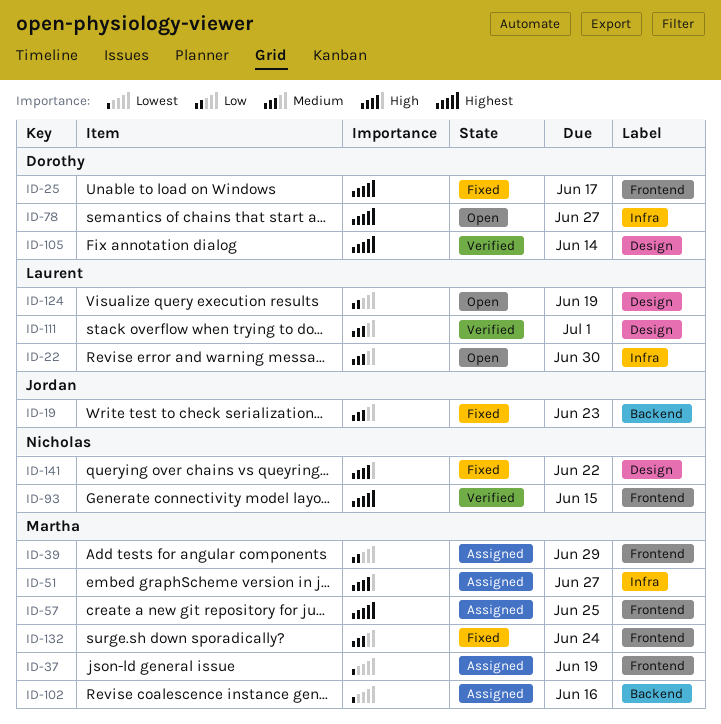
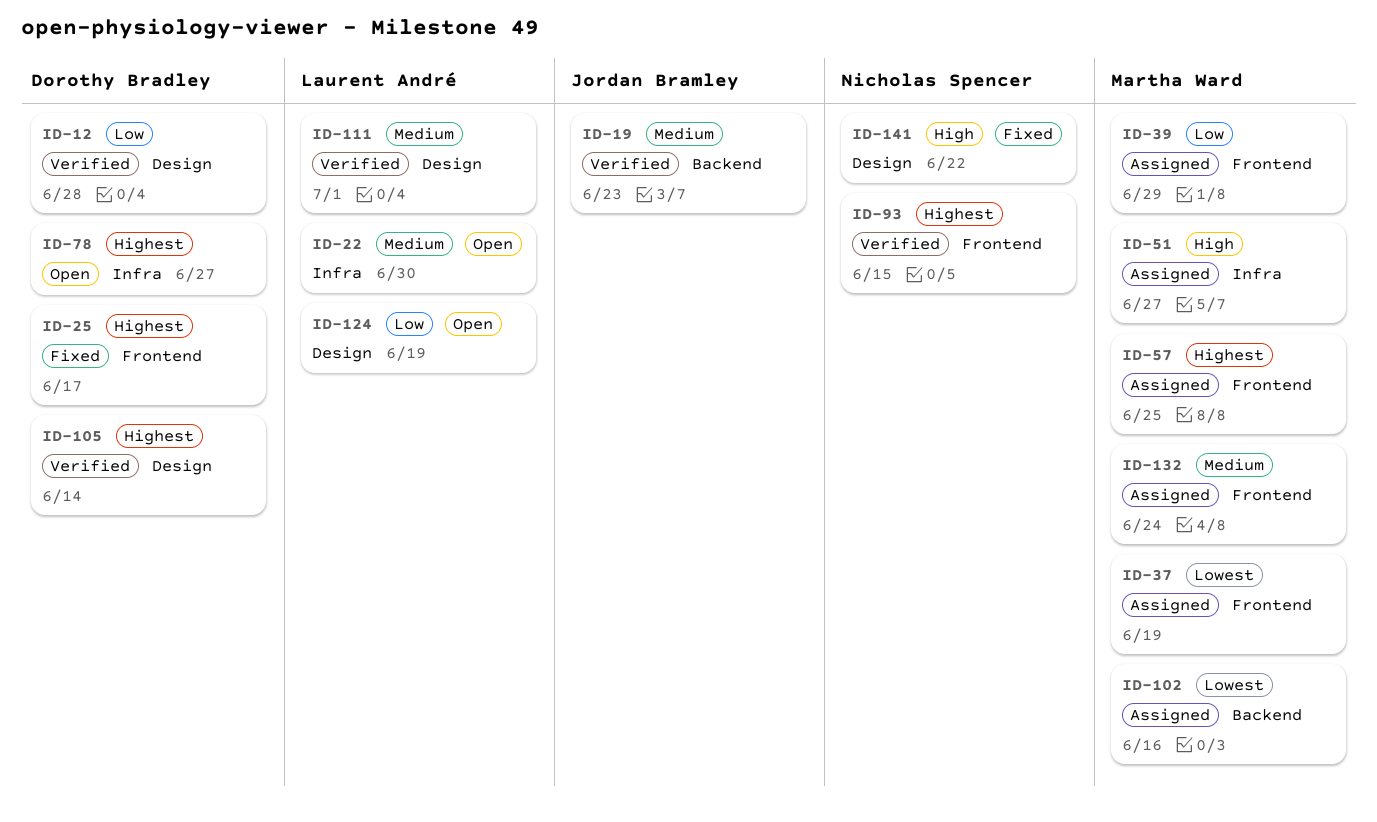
ID-12: none -> present
ID-19, status: Fixed -> Verified
ID-132, status: Fixed -> Assigned

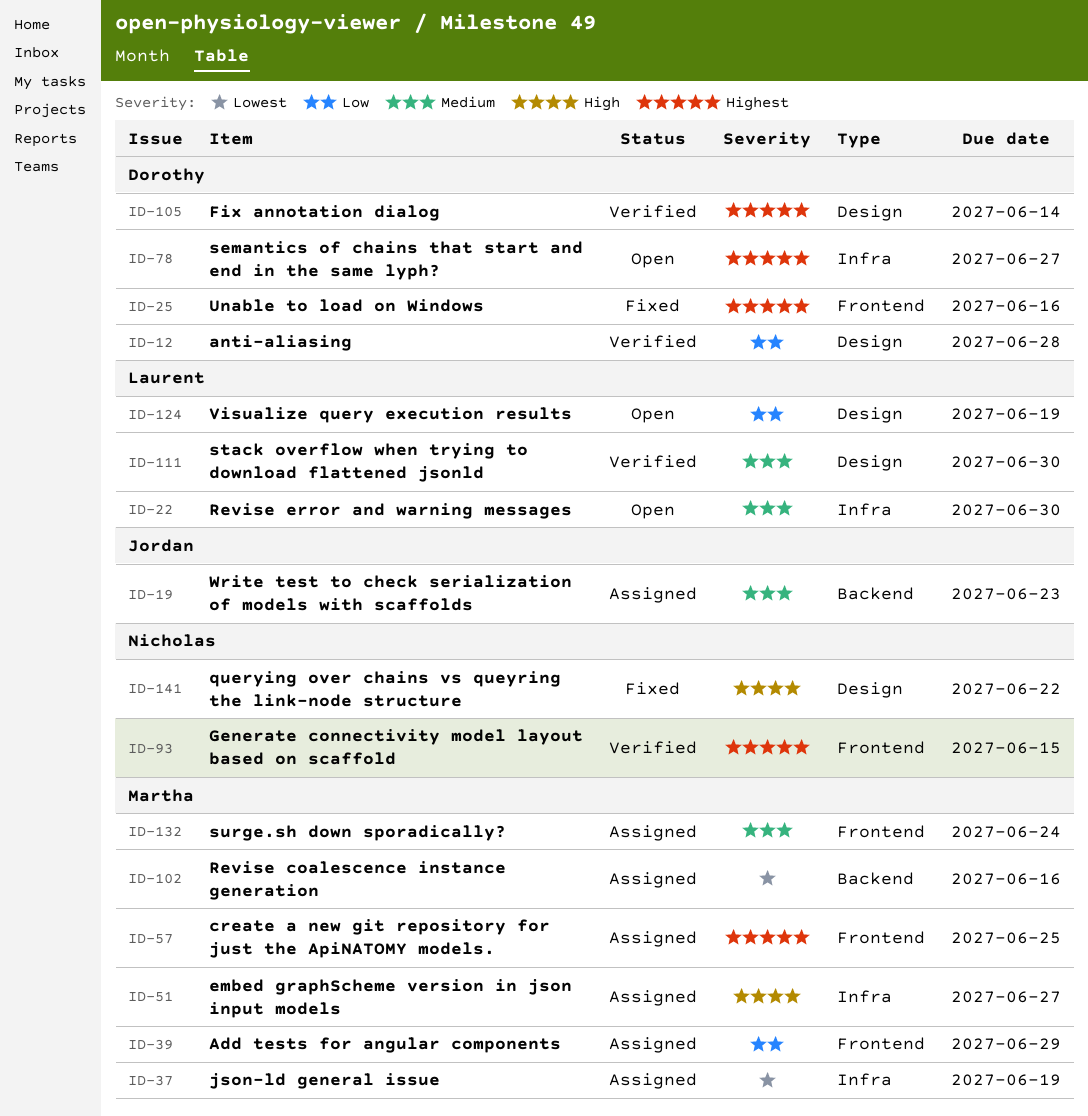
ID-19, status: Verified -> Assigned
ID-25, due: Jun 17 -> Jun 16
ID-37, label: Frontend -> Infra
ID-111, due: Jul 1 -> Jun 30

